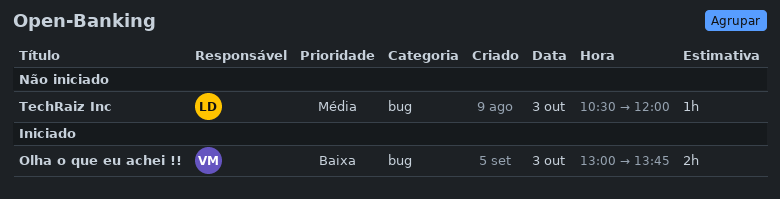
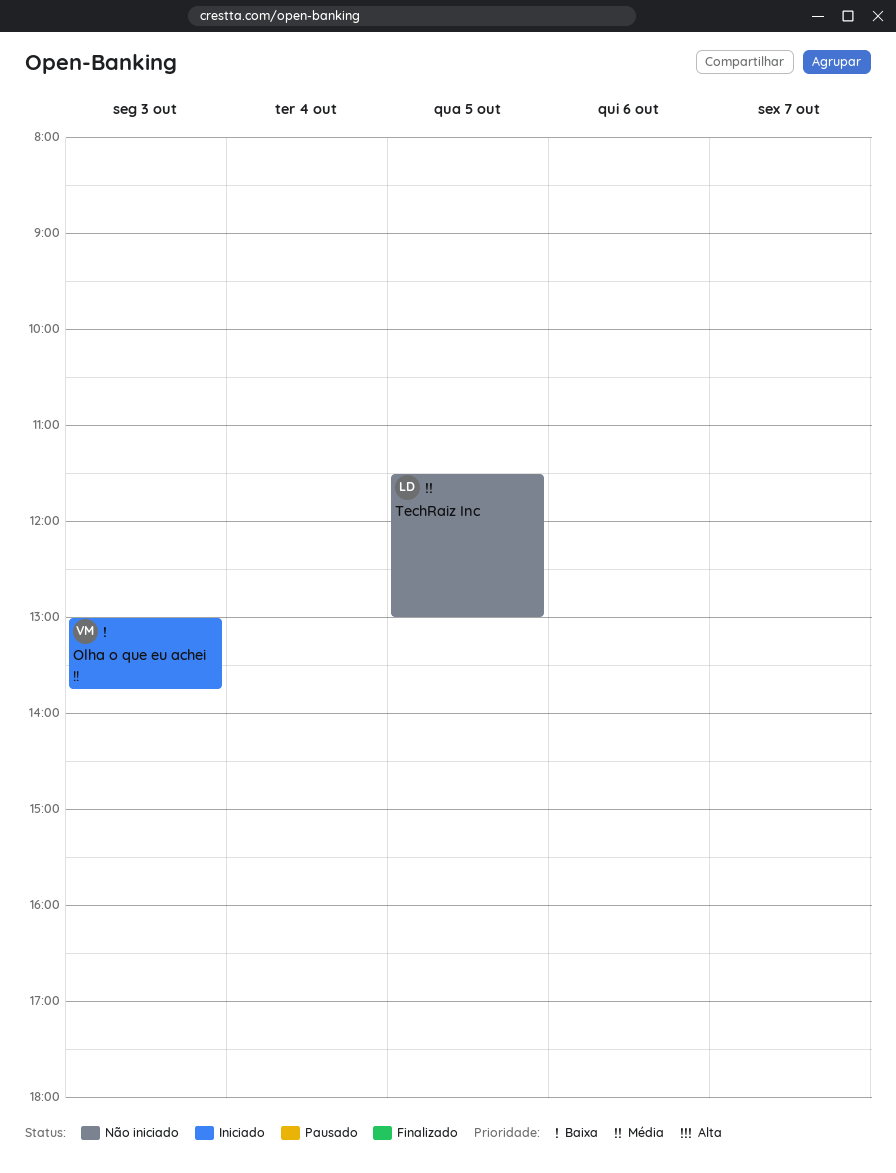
TechRaiz Inc, day: Oct 3 -> Oct 5
TechRaiz Inc, begins: 10:30 -> 11:30
TechRaiz Inc, ends: 12:00 -> 13:00

